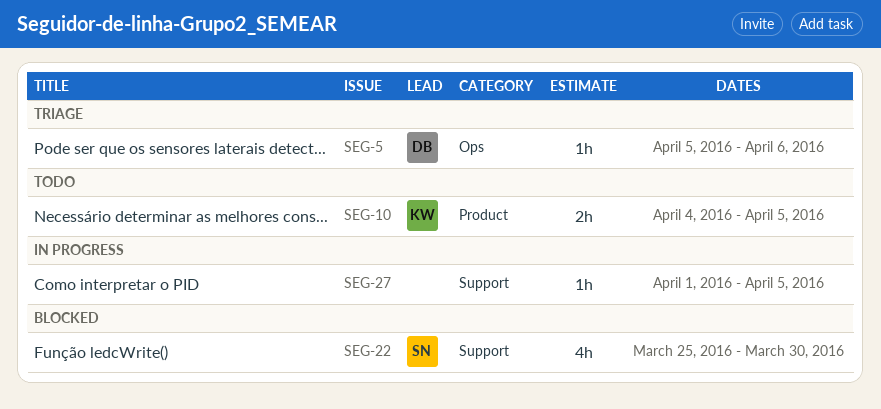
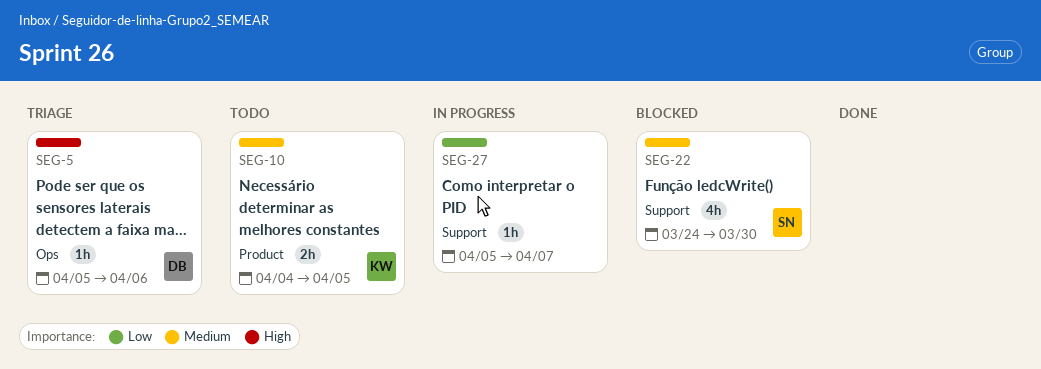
SEG-22, start: Mar 25 -> Mar 24
SEG-27, start: Apr 1 -> Apr 5
SEG-27, due: Apr 5 -> Apr 7

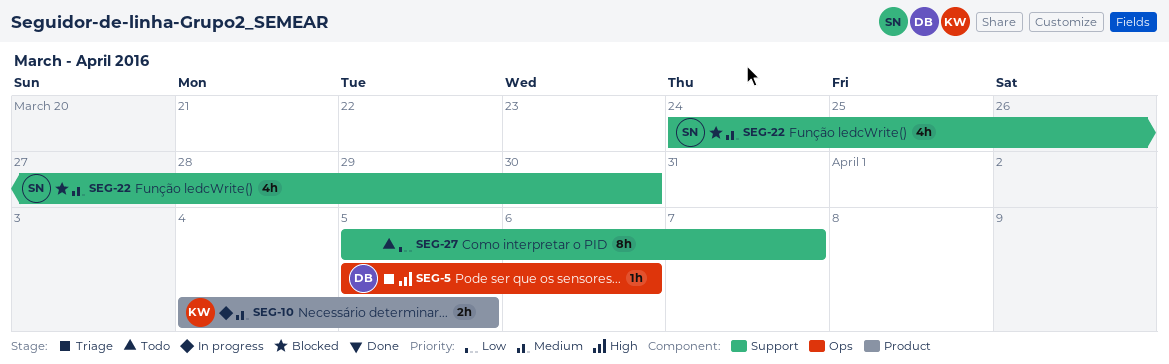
SEG-10, status: Todo -> In progress
SEG-27, status: In progress -> Todo
SEG-27, estimate: 1h -> 8h

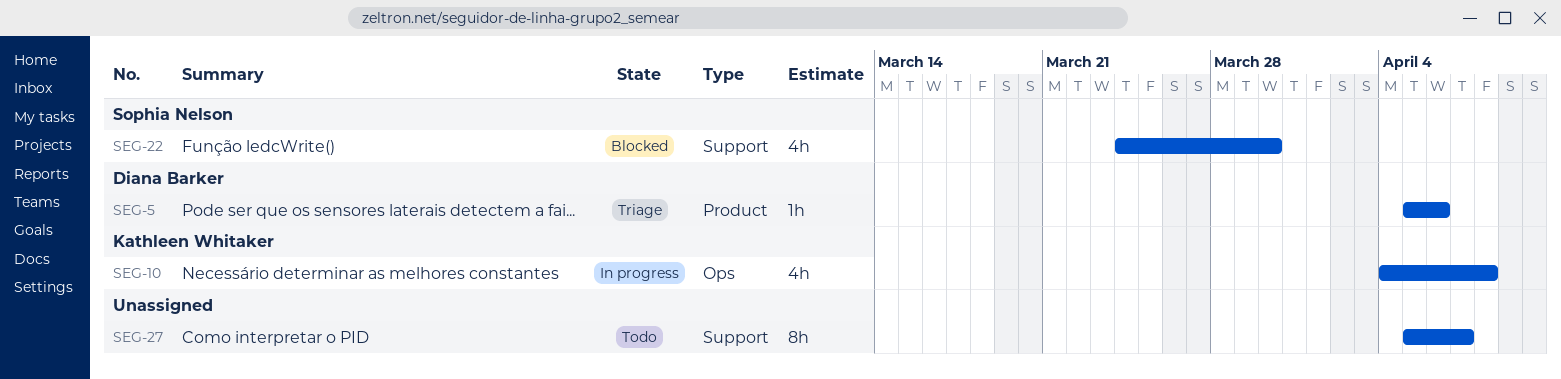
SEG-5, label: Ops -> Product
SEG-10, label: Product -> Ops
SEG-10, estimate: 2h -> 4h
SEG-10, due: Apr 5 -> Apr 8

